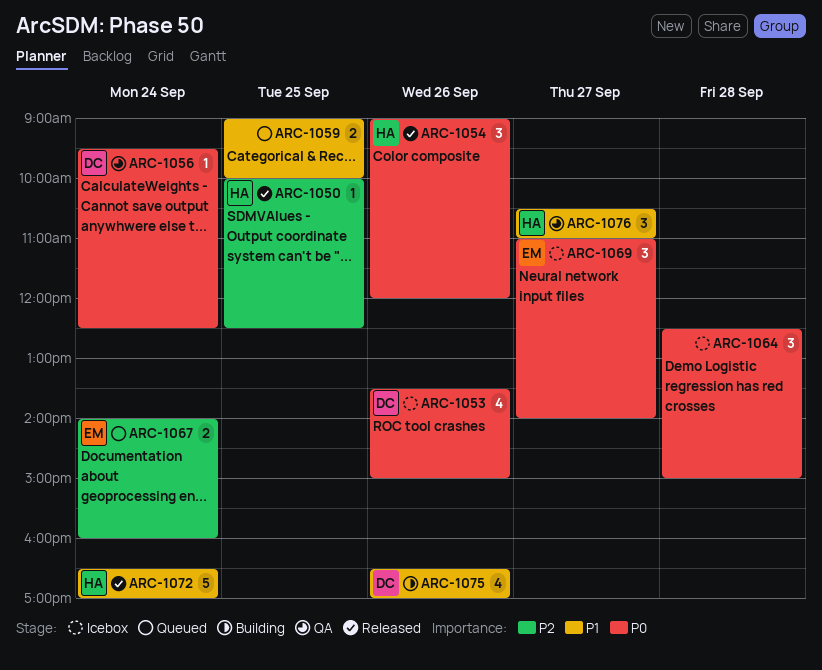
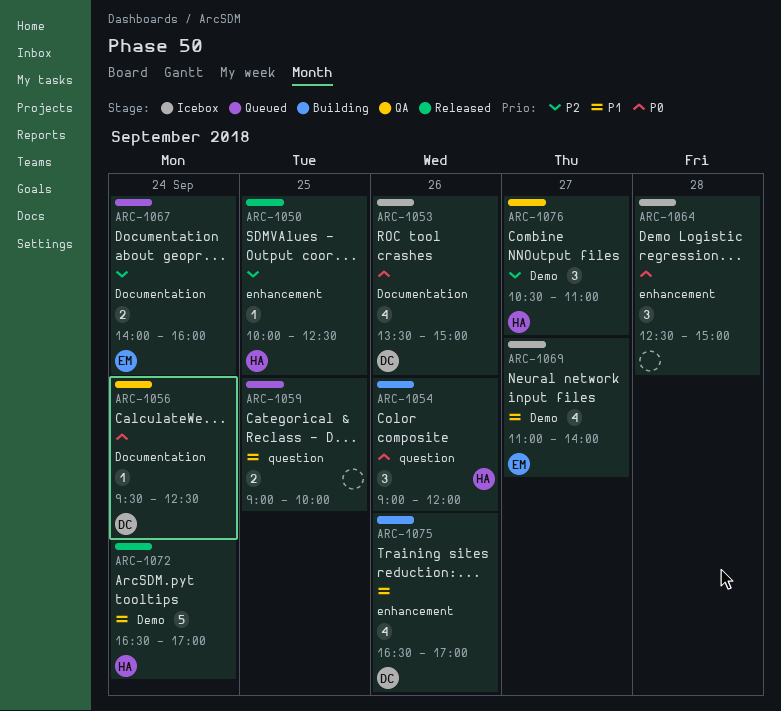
ARC-1054, status: Released -> Building
ARC-1069, priority: P0 -> P1
ARC-1069, estimate: 3 -> 4
ARC-1076, priority: P1 -> P2

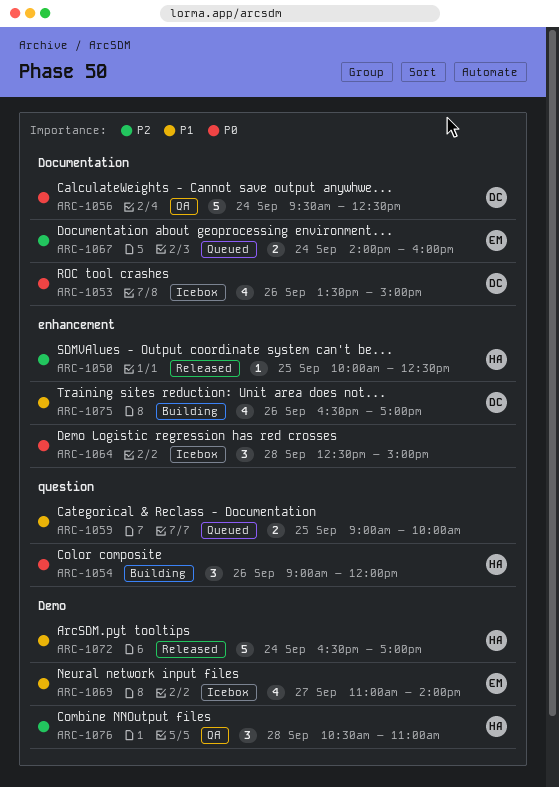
ARC-1056, estimate: 1 -> 5
ARC-1076, day: Sep 27 -> Sep 28

